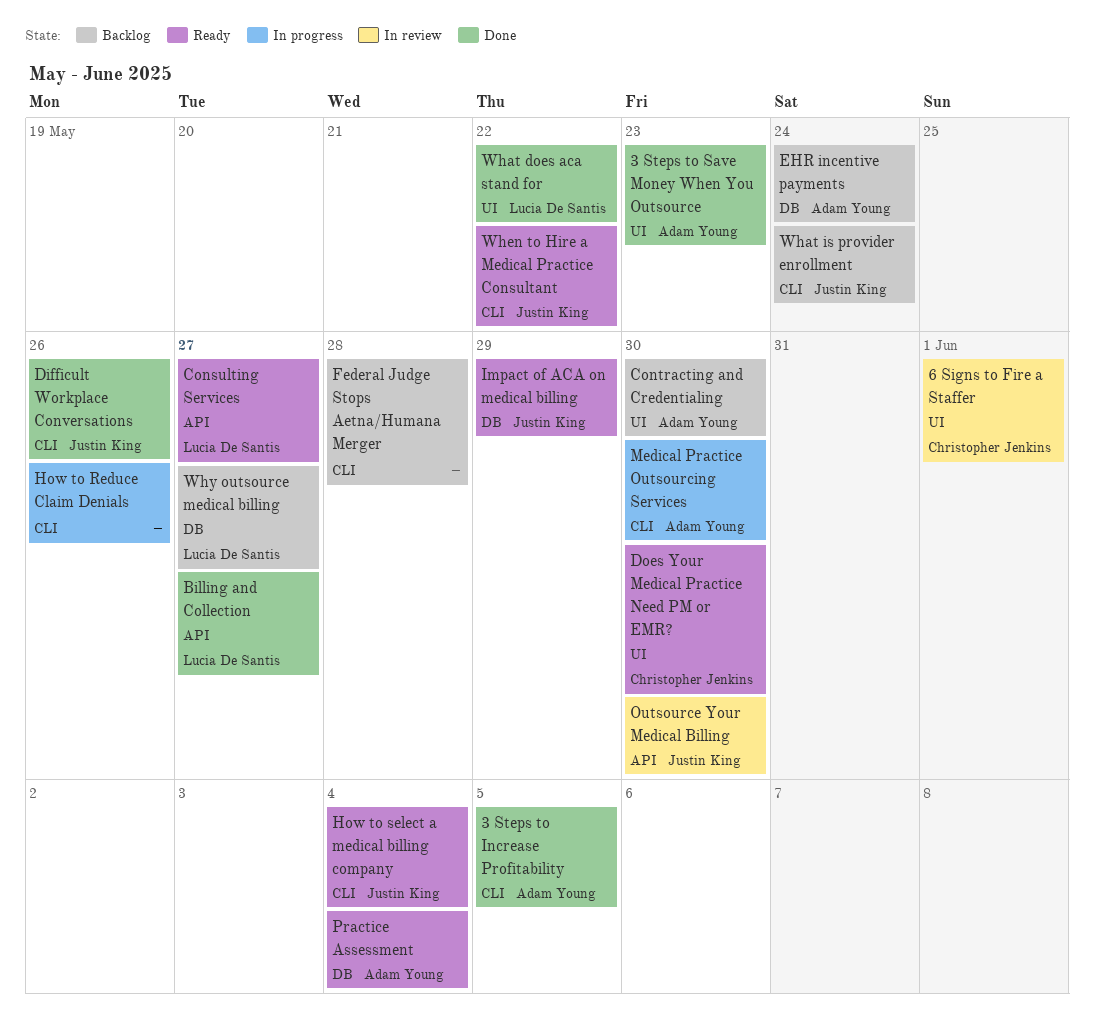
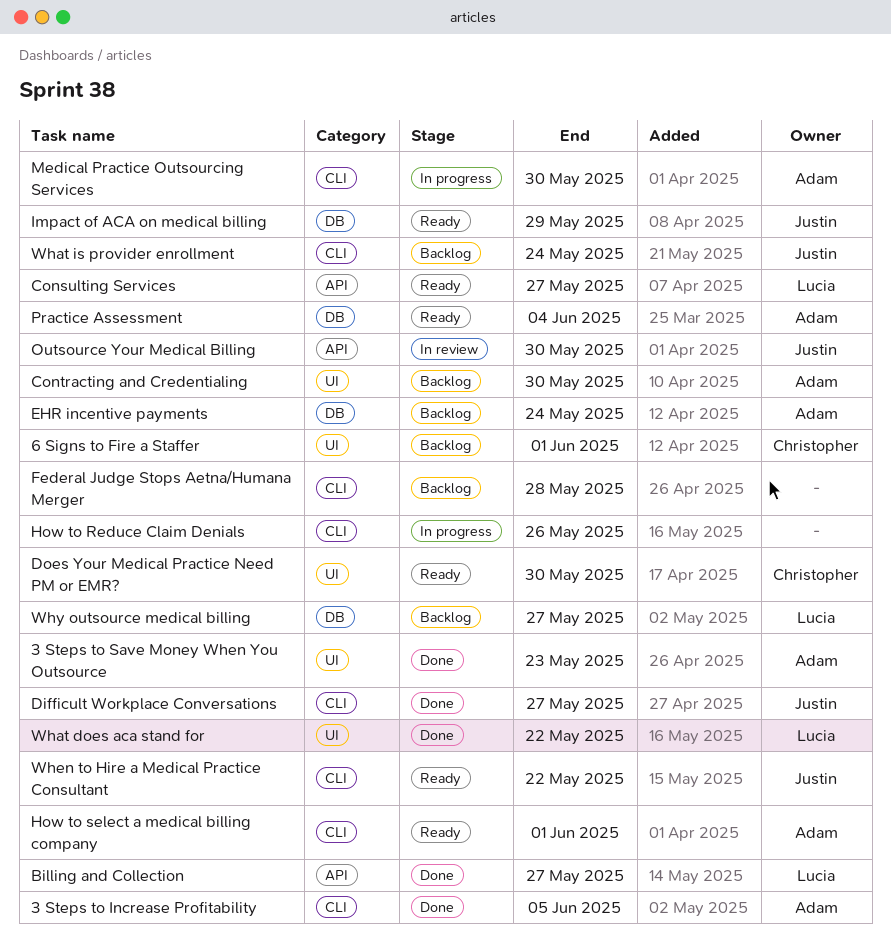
6 Signs to Fire a Staffer, status: In review -> Backlog
Difficult Workplace Conversations, due: May 26 -> May 27
How to select a medical billing company, owner: Justin King -> Adam Young
How to select a medical billing company, due: Jun 4 -> Jun 1

